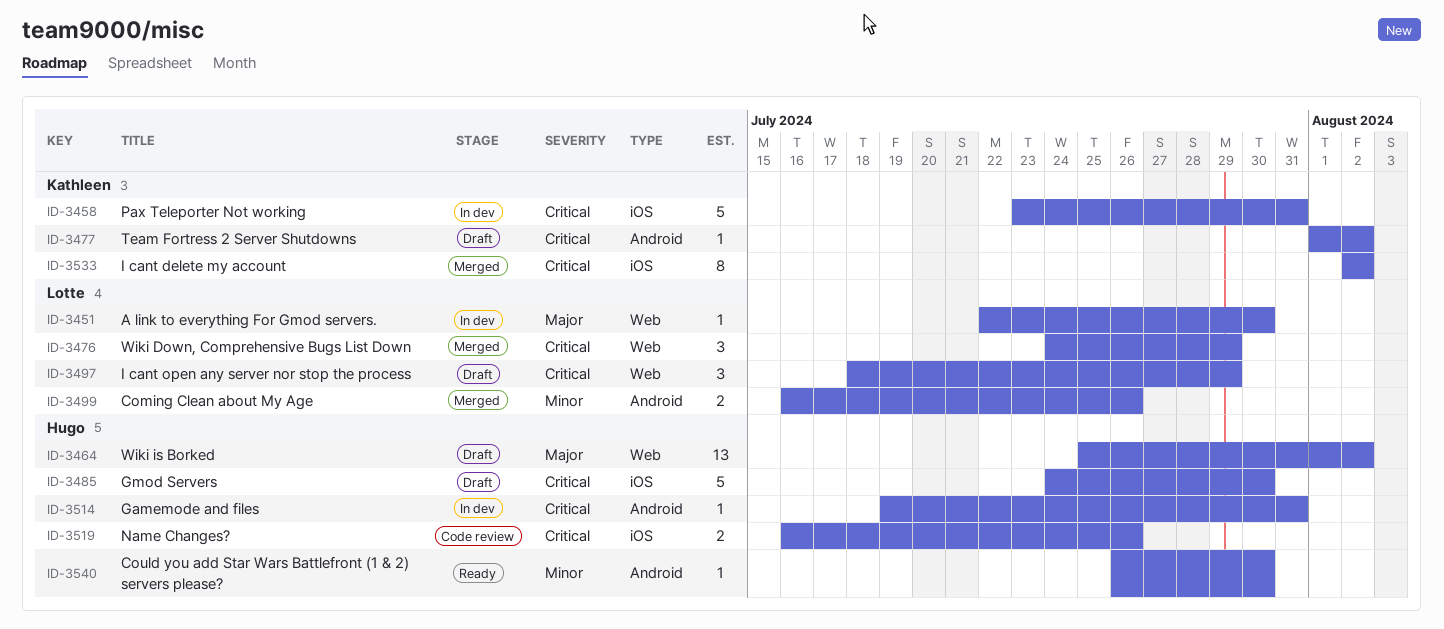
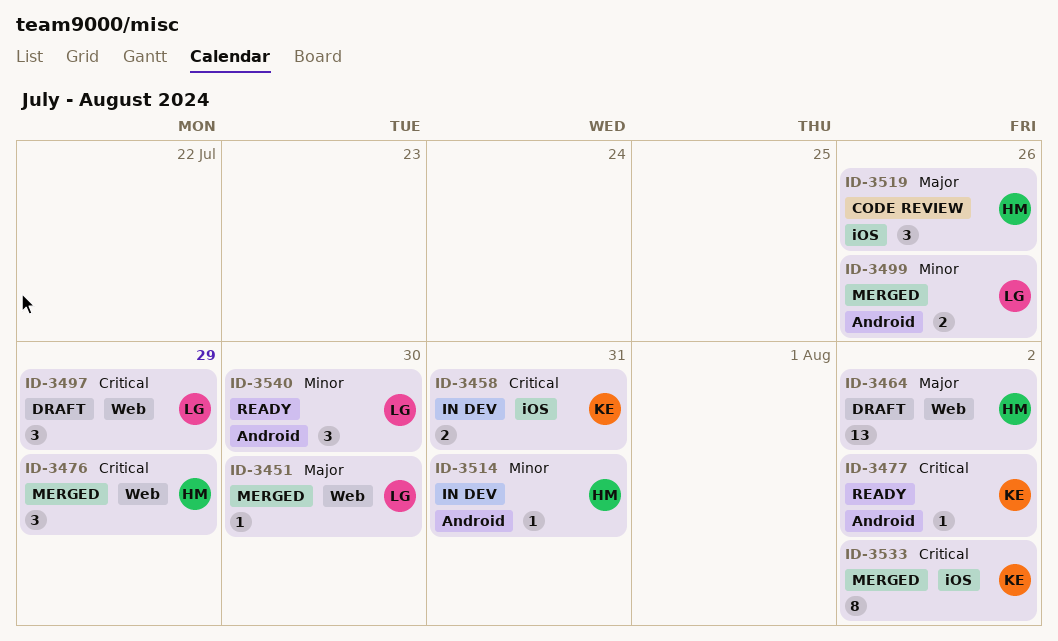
ID-3451, status: In dev -> Merged
ID-3458, estimate: 5 -> 2
ID-3476, owner: Lotte -> Hugo
ID-3477, status: Draft -> Ready
ID-3485: present -> none
ID-3514, priority: Critical -> Minor
ID-3519, priority: Critical -> Major
ID-3519, estimate: 2 -> 3
ID-3540, owner: Hugo -> Lotte
ID-3540, estimate: 1 -> 3

